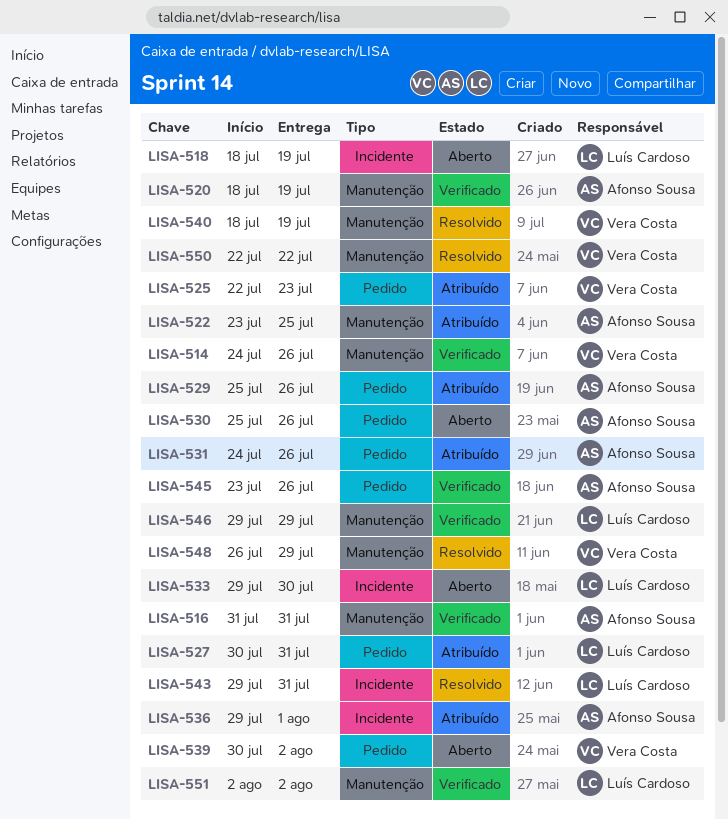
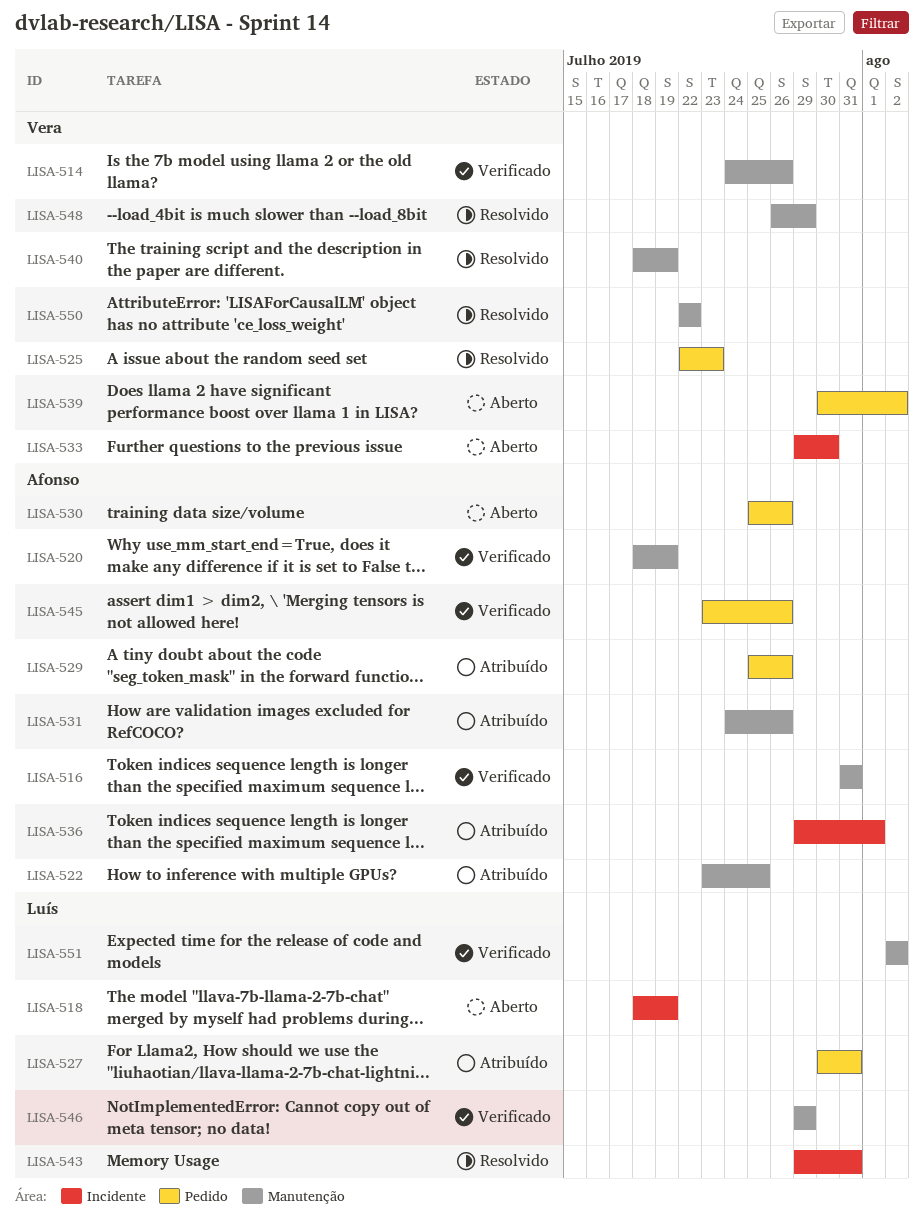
LISA-525, status: Atribuído -> Resolvido
LISA-531, label: Pedido -> Manutenção
LISA-533, owner: Luís Cardoso -> Vera Costa

